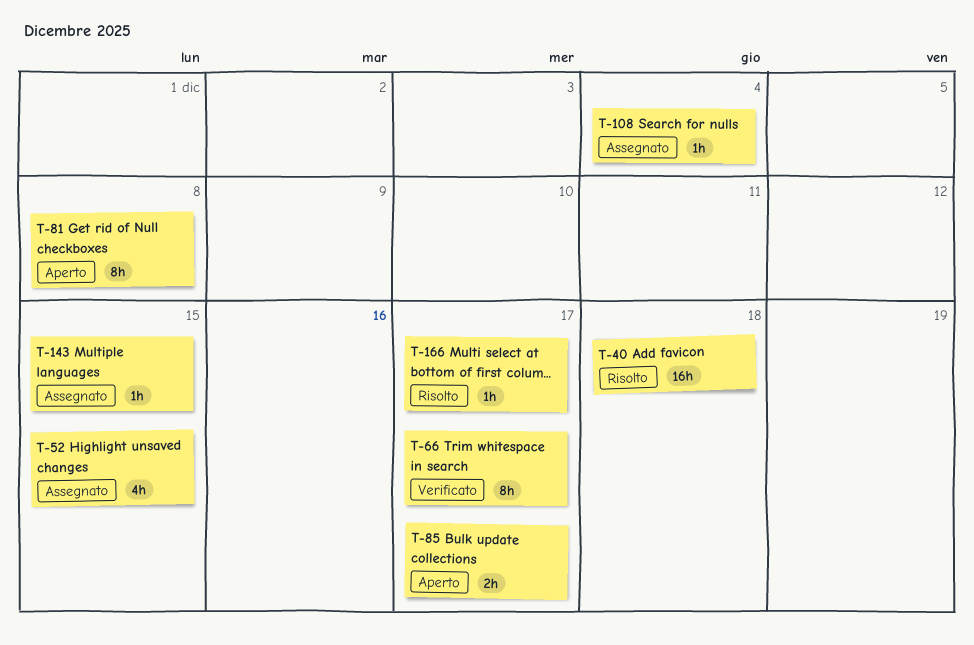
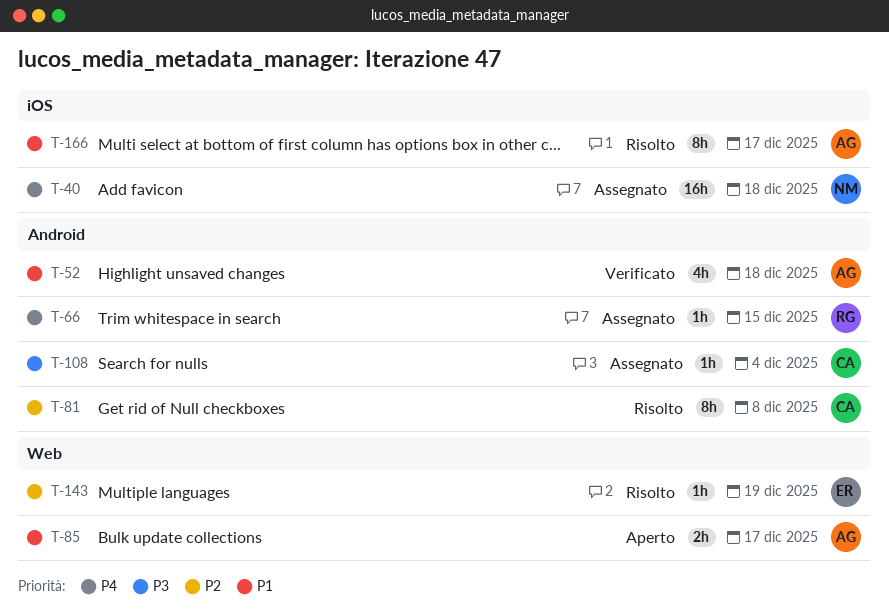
T-40, status: Risolto -> Assegnato
T-52, status: Assegnato -> Verificato
T-52, due: Dec 15 -> Dec 18
T-66, status: Verificato -> Assegnato
T-66, estimate: 8h -> 1h
T-66, due: Dec 17 -> Dec 15
T-81, status: Aperto -> Risolto
T-143, status: Assegnato -> Risolto
T-143, due: Dec 15 -> Dec 19
T-166, estimate: 1h -> 8h

